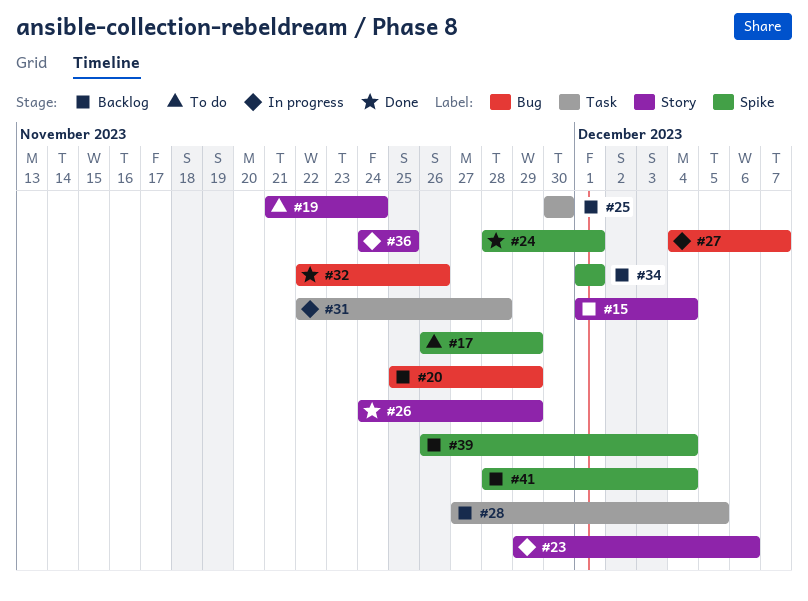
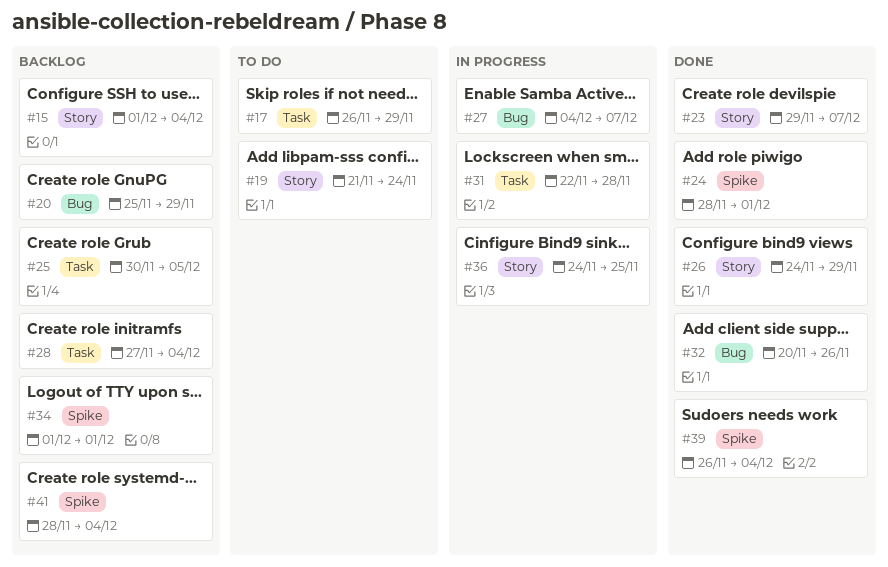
#17, label: Spike -> Task
#23, status: In progress -> Done
#23, due: Dec 6 -> Dec 7
#25, due: Nov 30 -> Dec 5
#28, due: Dec 5 -> Dec 4
#32, start: Nov 22 -> Nov 20
#39, status: Backlog -> Done

